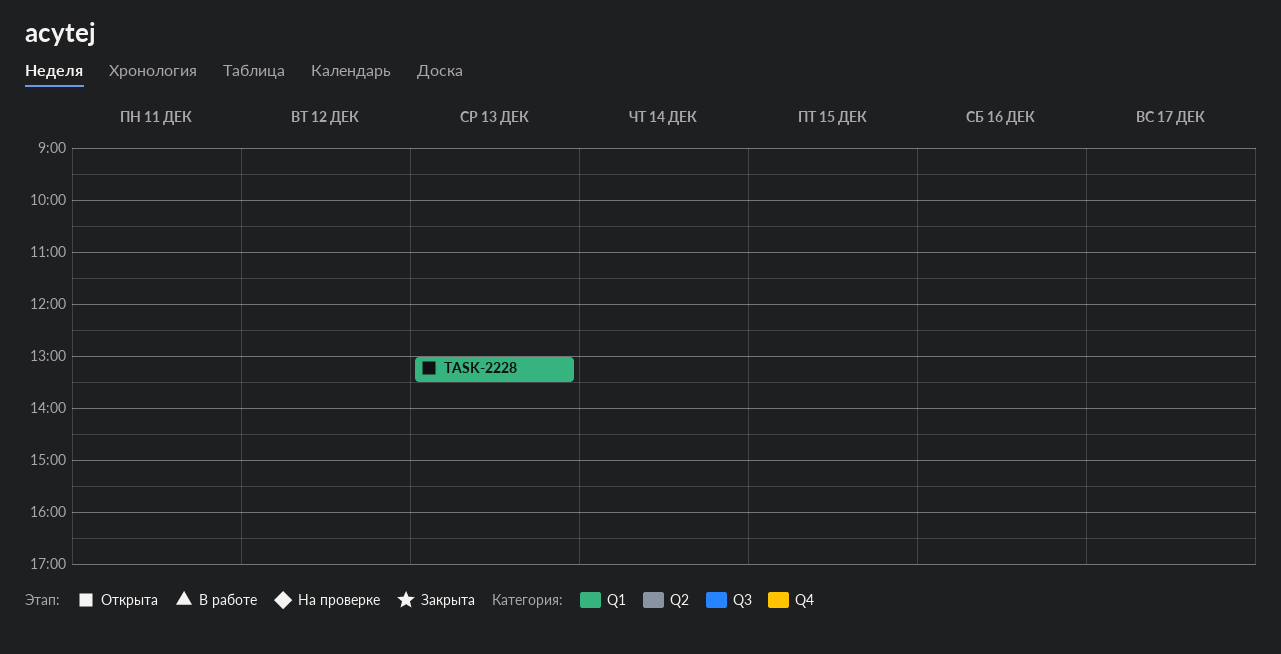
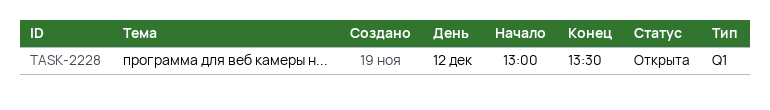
TASK-2228, day: Dec 13 -> Dec 12

